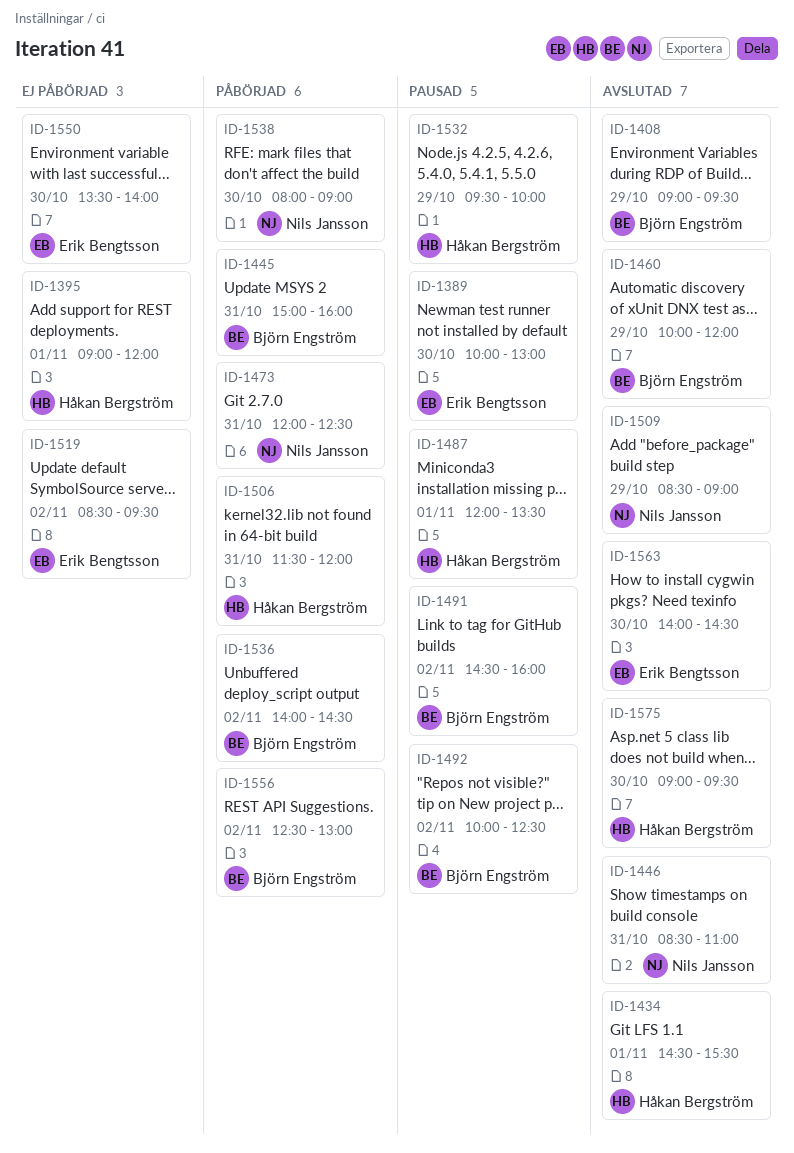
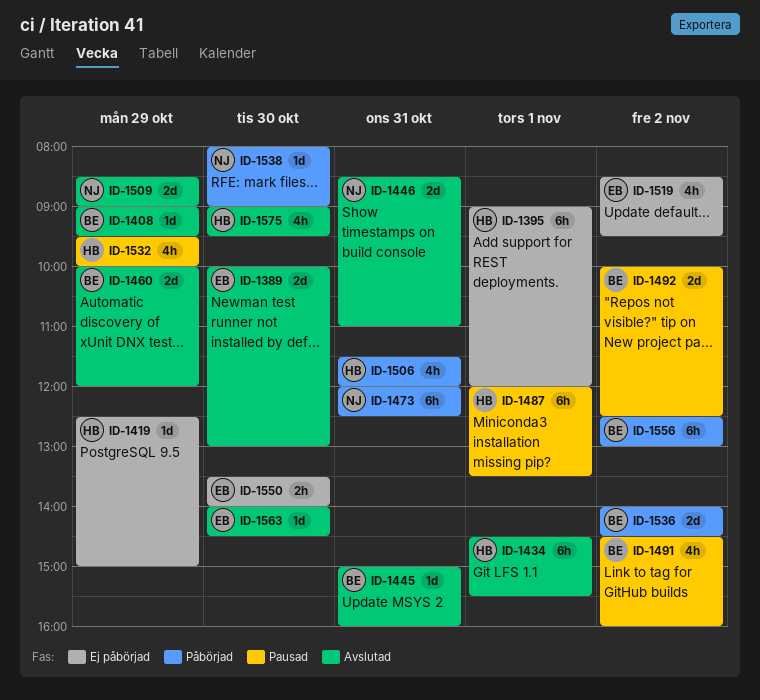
ID-1389, status: Pausad -> Avslutad
ID-1419: none -> present
ID-1445, status: Påbörjad -> Avslutad

